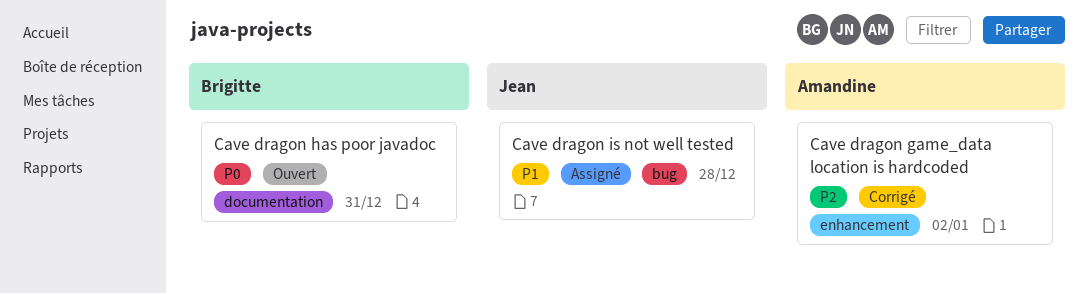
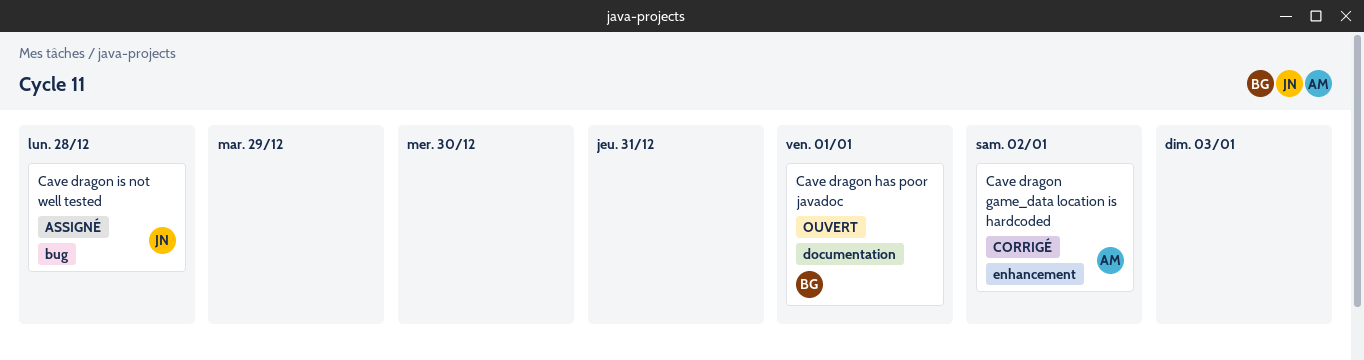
Cave dragon has poor javadoc, due: Dec 31 -> Jan 1

